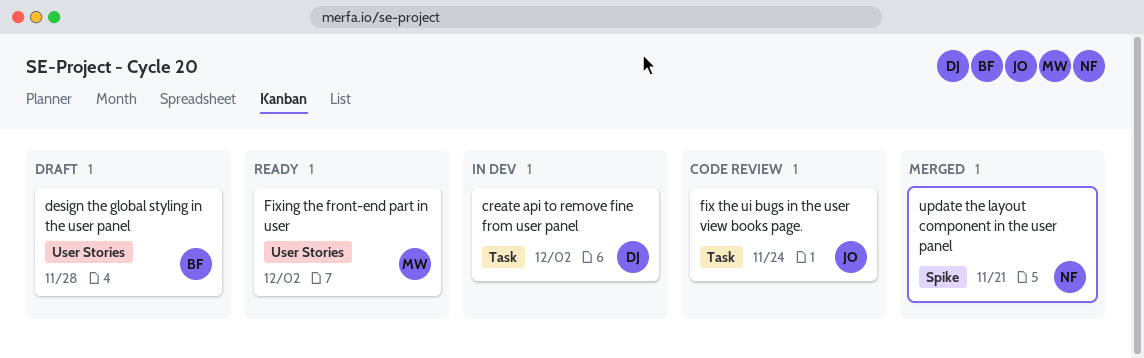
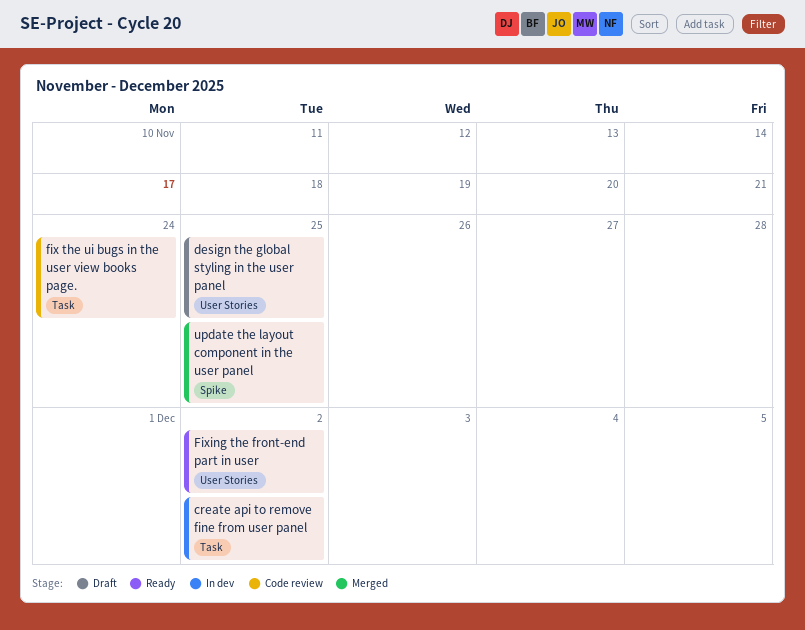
design the global styling in the user panel, due: Nov 28 -> Nov 25
update the layout component in the user panel, due: Nov 21 -> Nov 25

